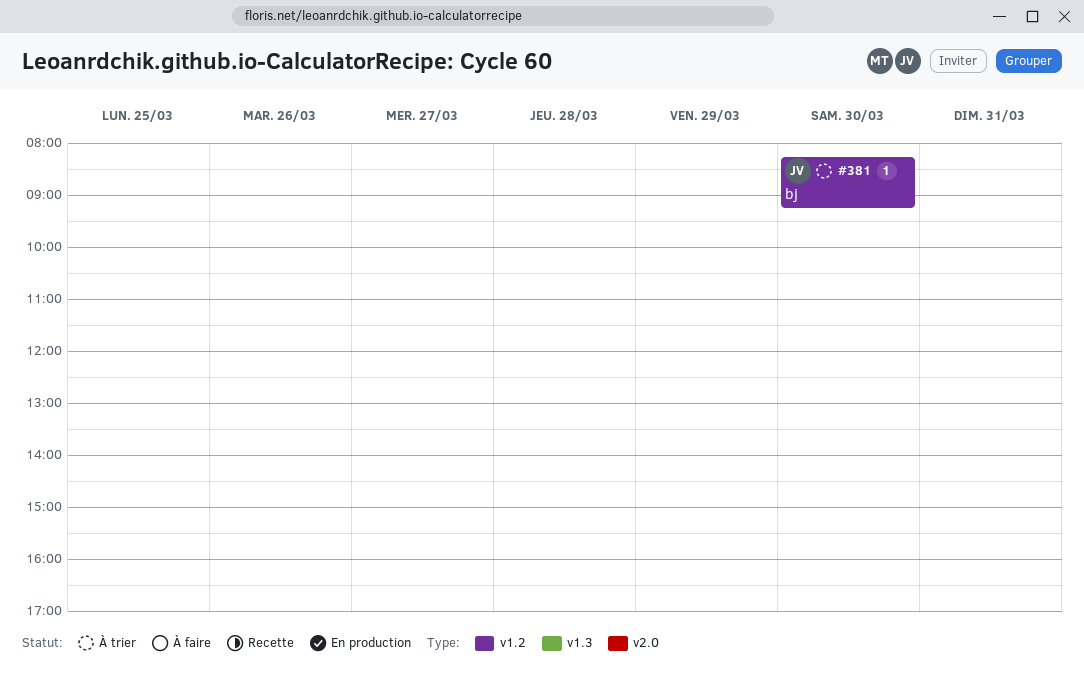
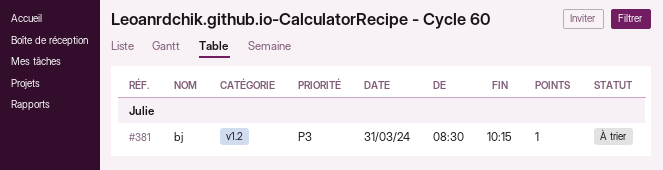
#381, day: Mar 30 -> Mar 31
#381, begins: 08:15 -> 08:30
#381, ends: 09:15 -> 10:15

